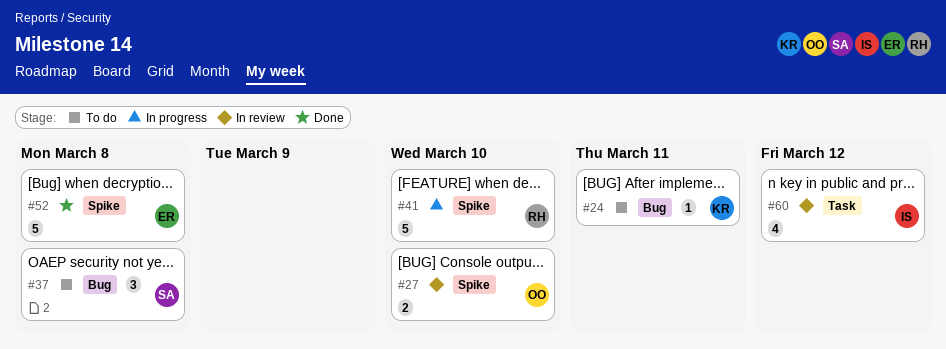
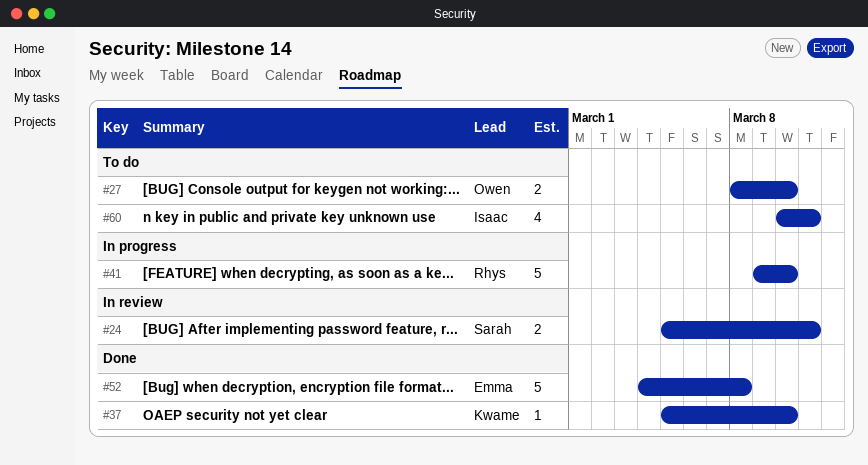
#24, status: To do -> In review
#24, owner: Kwame -> Sarah
#24, estimate: 1 -> 2
#27, status: In review -> To do
#37, status: To do -> Done
#37, owner: Sarah -> Kwame
#37, estimate: 3 -> 1
#37, due: Mar 8 -> Mar 10
#60, status: In review -> To do
#60, due: Mar 12 -> Mar 11

